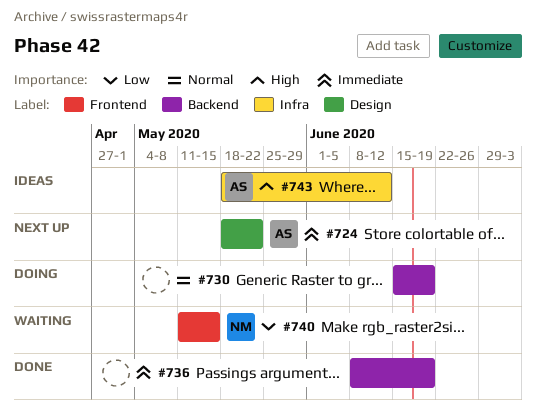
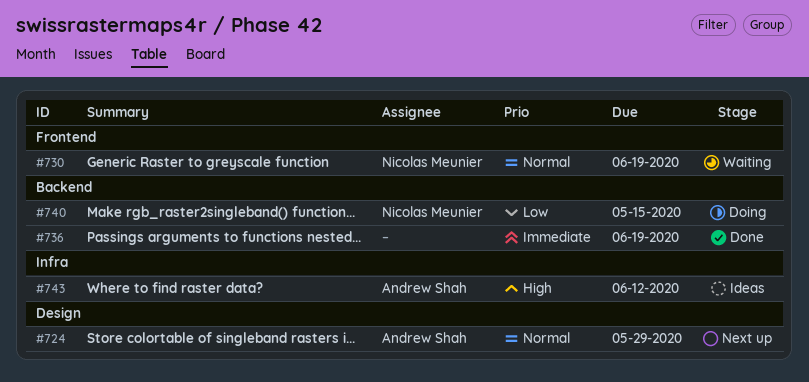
#724, priority: Immediate -> Normal
#724, due: May 22 -> May 29
#730, status: Doing -> Waiting
#730, owner: none -> Nicolas Meunier
#730, label: Backend -> Frontend
#740, status: Waiting -> Doing
#740, label: Frontend -> Backend

